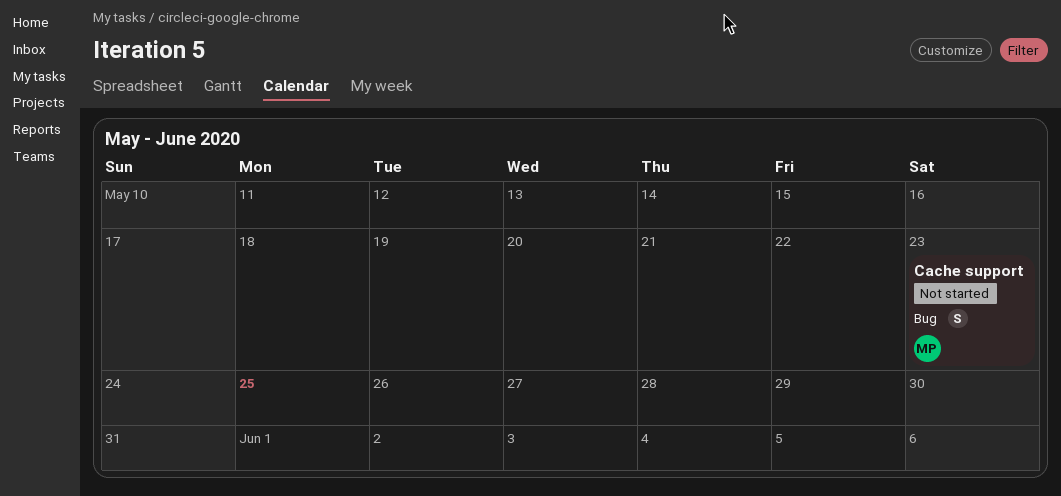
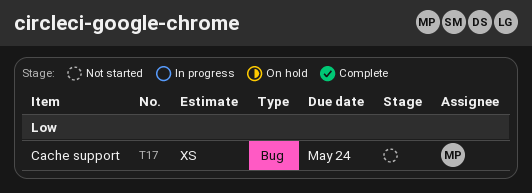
Cache support, estimate: S -> XS
Cache support, due: May 23 -> May 24

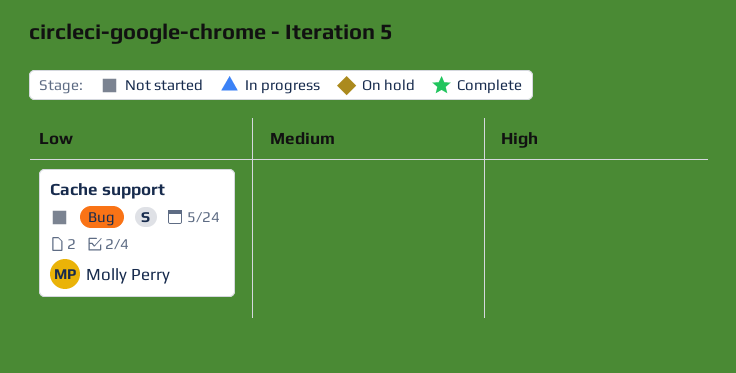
Cache support, estimate: XS -> S

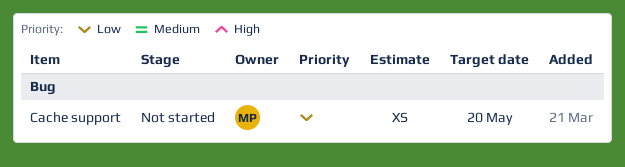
Cache support, estimate: S -> XS
Cache support, due: May 24 -> May 20

